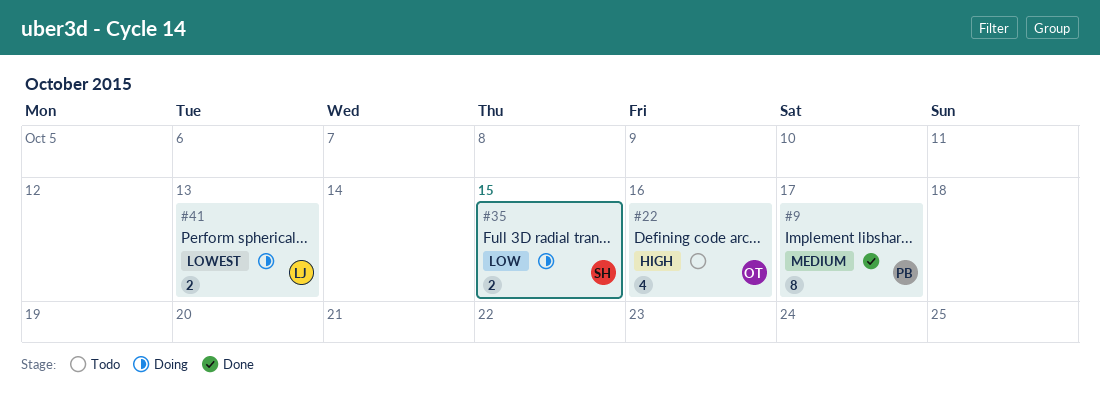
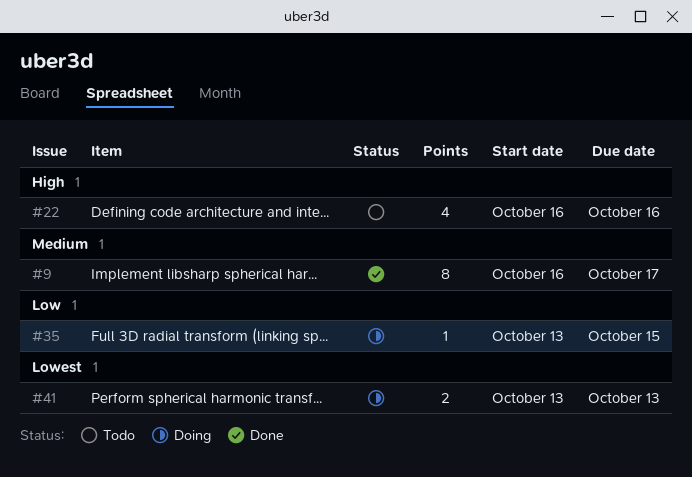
#35, estimate: 2 -> 1

